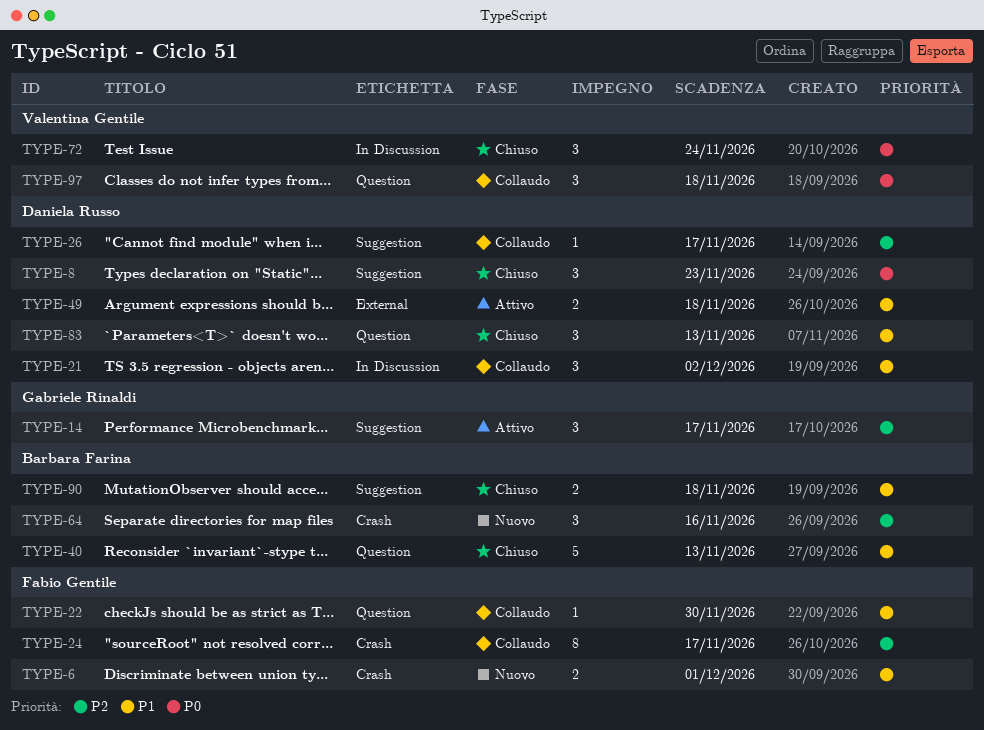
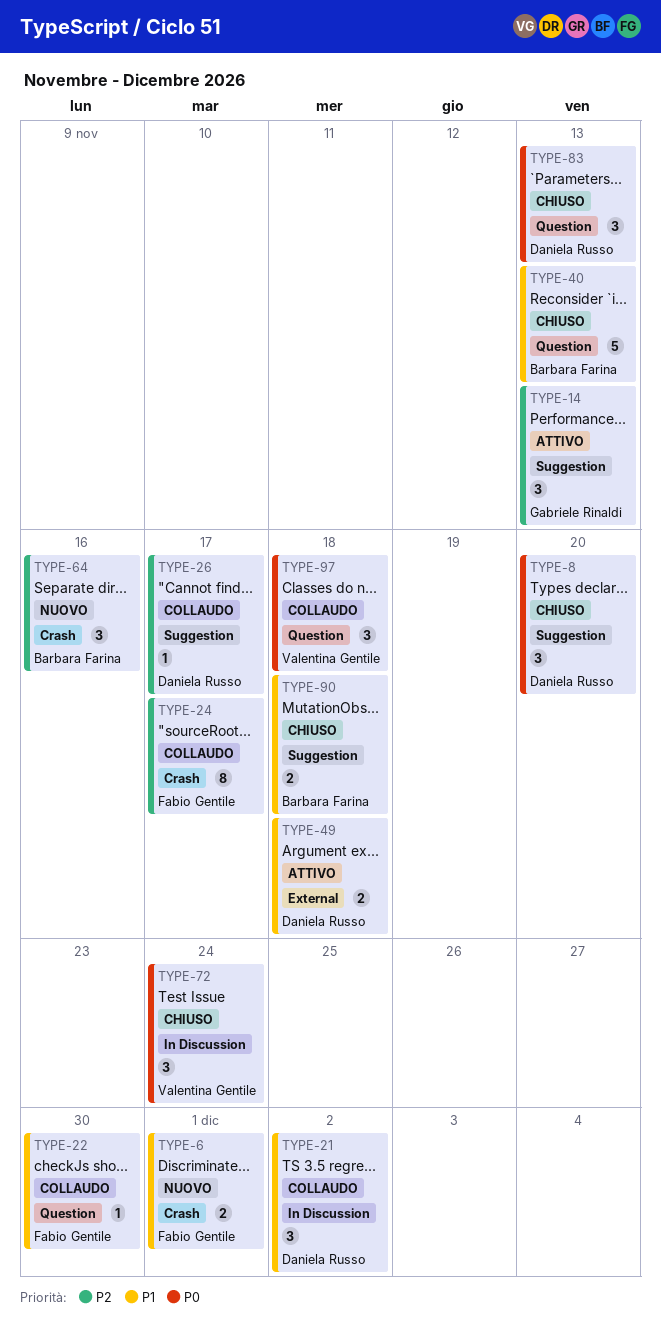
TYPE-8, due: Nov 23 -> Nov 20
TYPE-14, due: Nov 17 -> Nov 13
TYPE-83, priority: P1 -> P0

